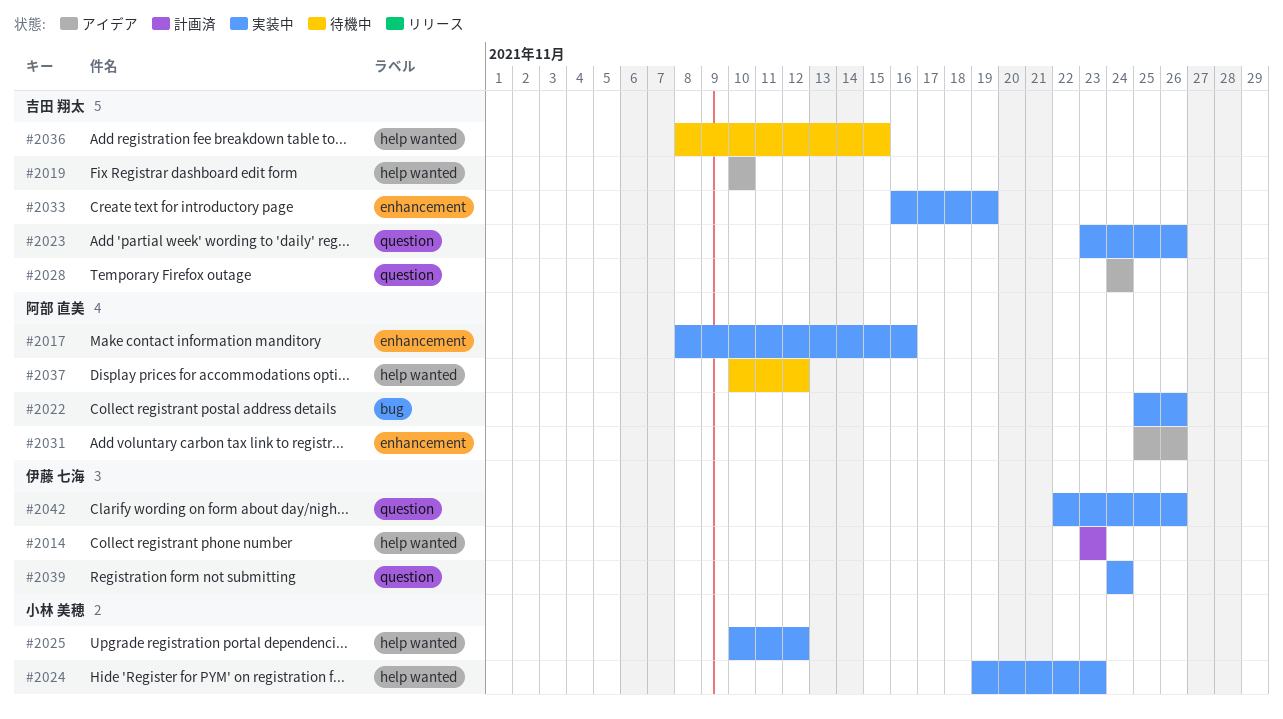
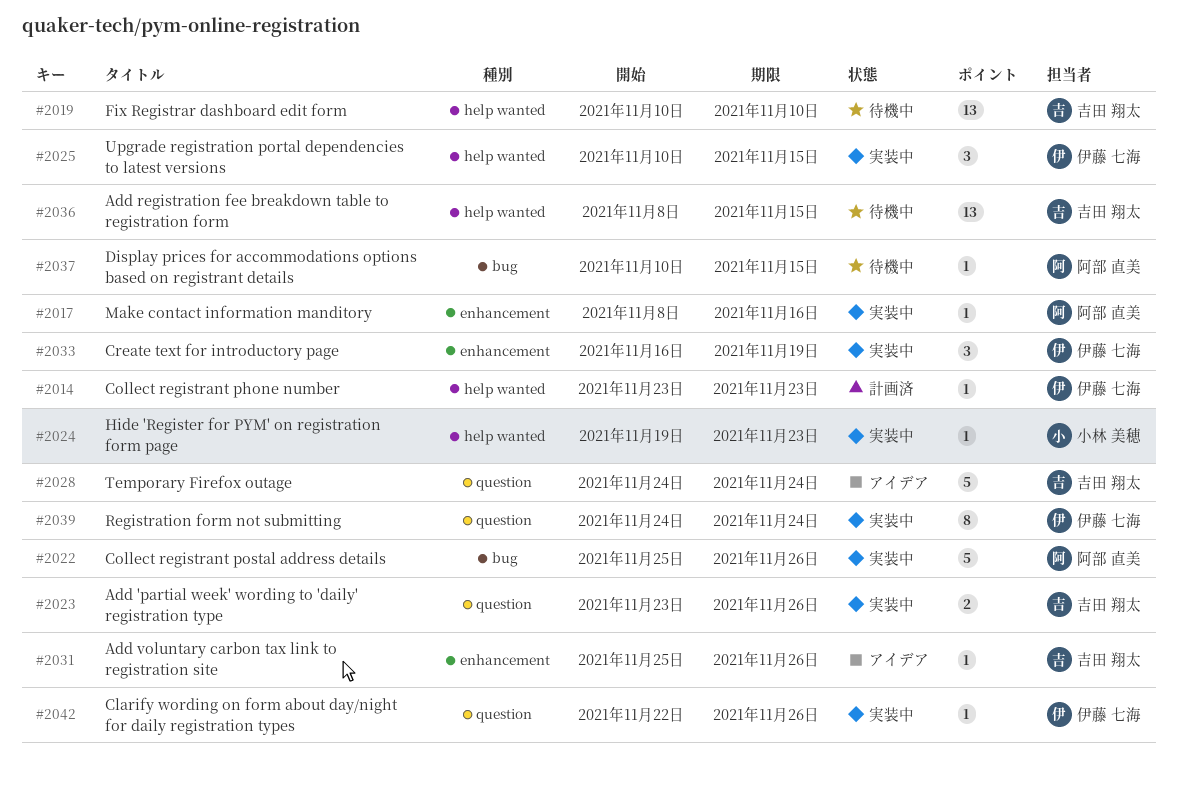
#2019, status: アイデア -> 待機中
#2025, owner: 小林 美穂 -> 伊藤 七海
#2025, due: Nov 12 -> Nov 15
#2031, owner: 阿部 直美 -> 吉田 翔太
#2033, owner: 吉田 翔太 -> 伊藤 七海
#2037, label: help wanted -> bug
#2037, due: Nov 12 -> Nov 15

